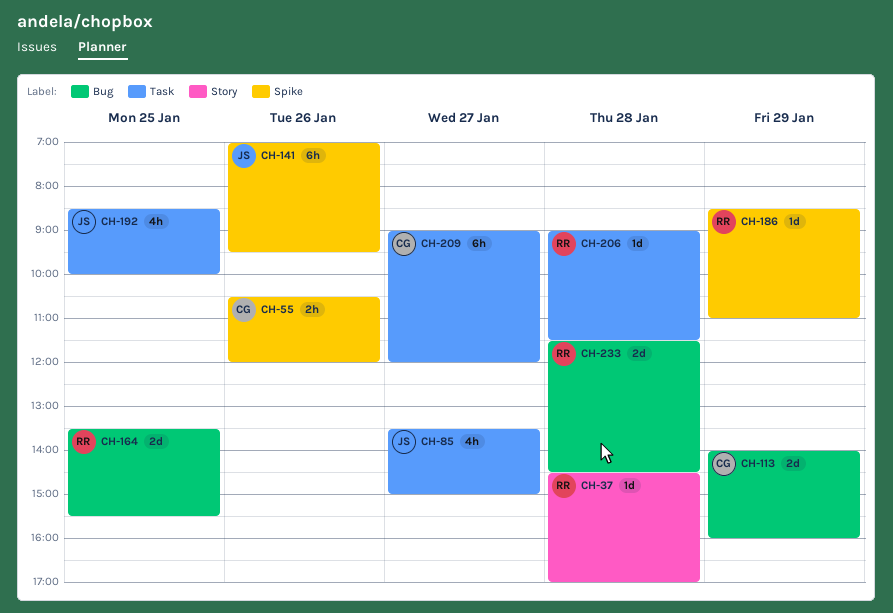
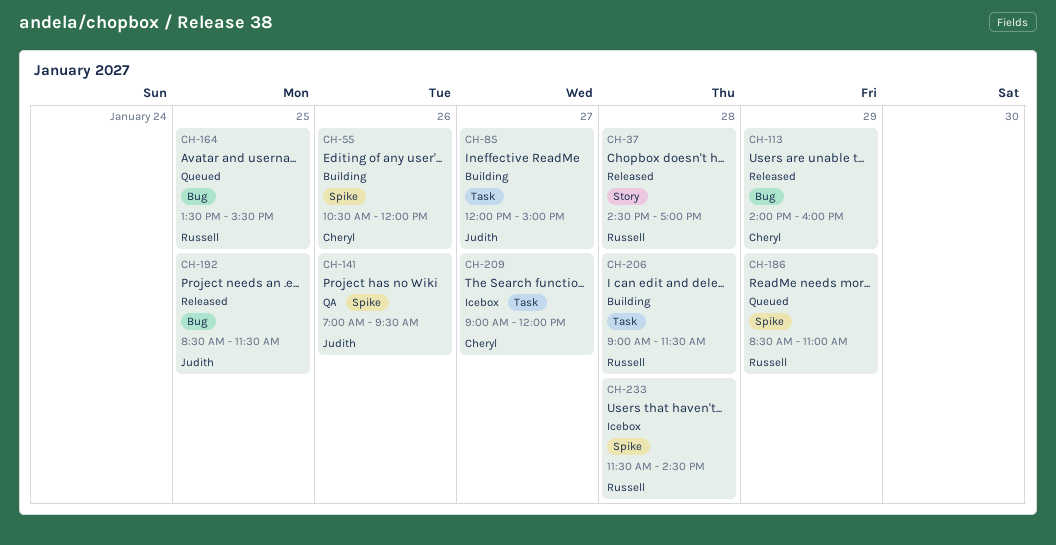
CH-85, begins: 13:30 -> 12:00
CH-192, label: Task -> Bug
CH-192, ends: 10:00 -> 11:30
CH-233, label: Bug -> Spike

